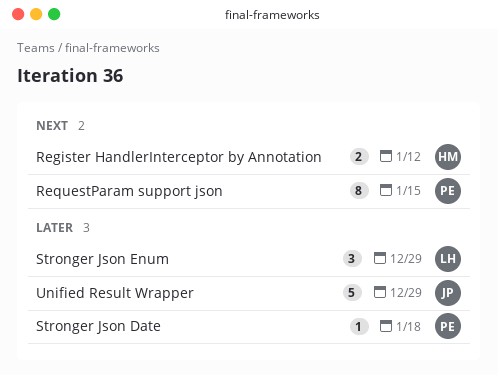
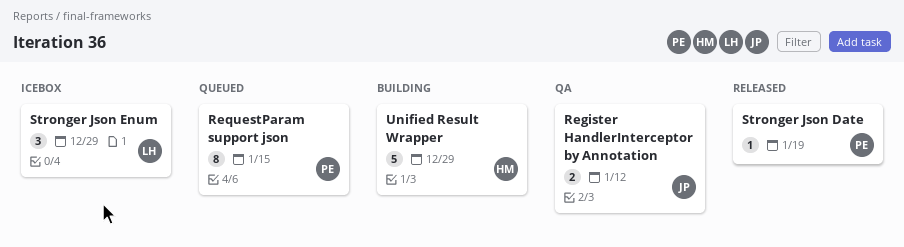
Register HandlerInterceptor by Annotation, owner: HM -> JP
Stronger Json Date, due: Jan 18 -> Jan 19
Unified Result Wrapper, owner: JP -> HM

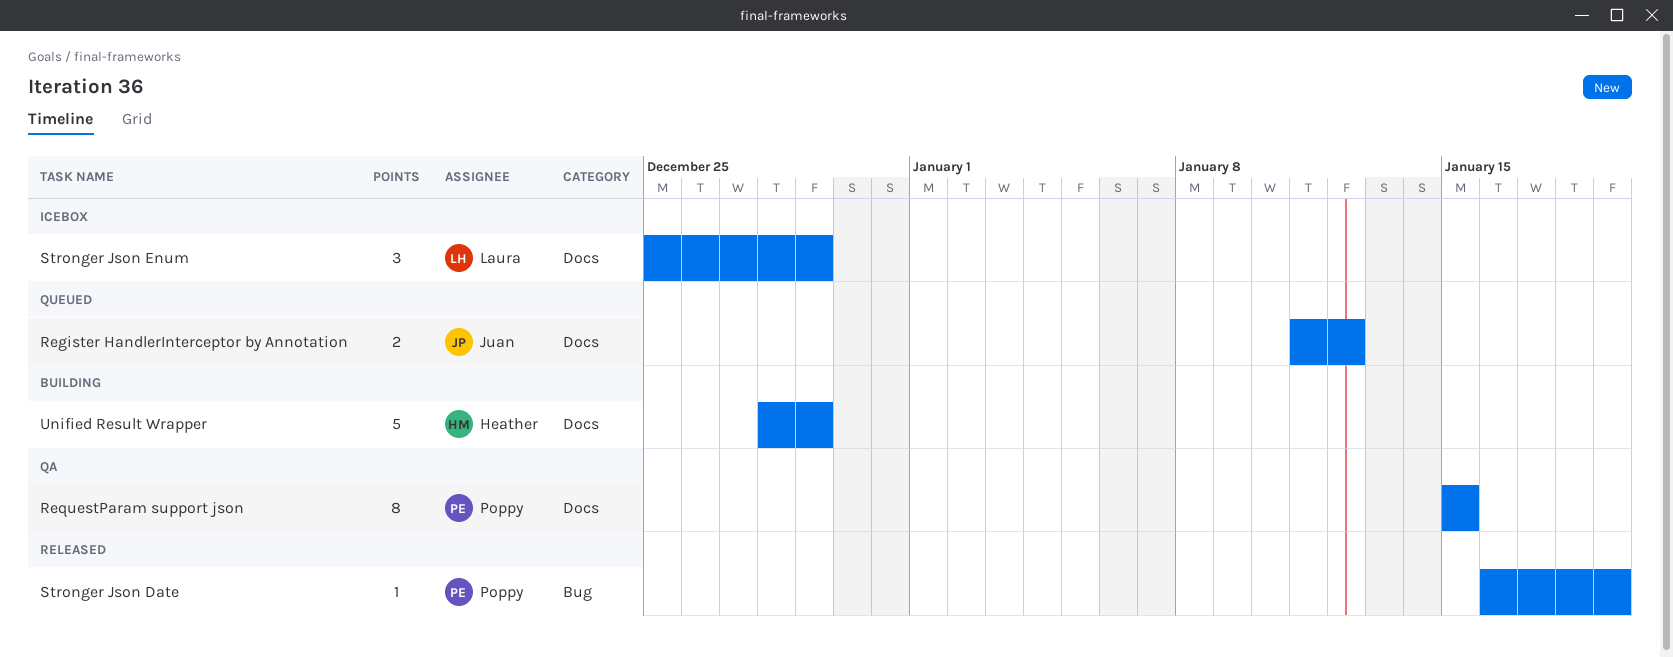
Register HandlerInterceptor by Annotation, status: QA -> Queued
RequestParam support json, status: Queued -> QA

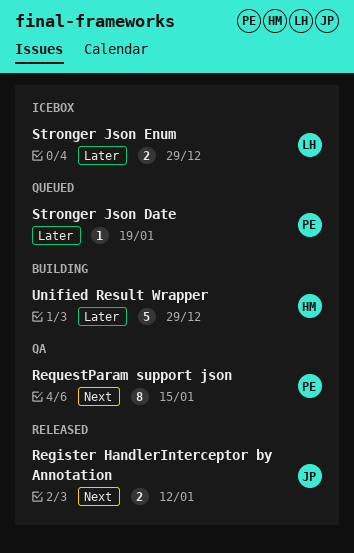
Register HandlerInterceptor by Annotation, status: Queued -> Released
Stronger Json Date, status: Released -> Queued
Stronger Json Enum, estimate: 3 -> 2

